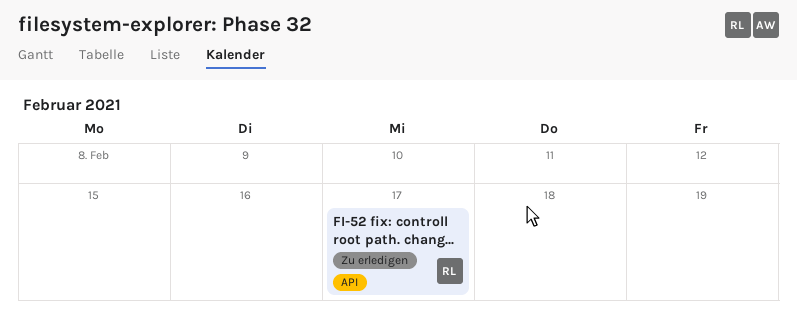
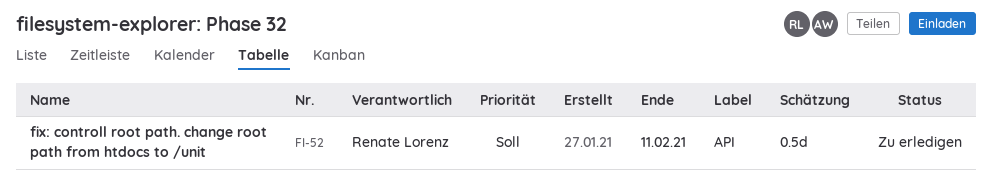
FI-52, due: Feb 17 -> Feb 11

